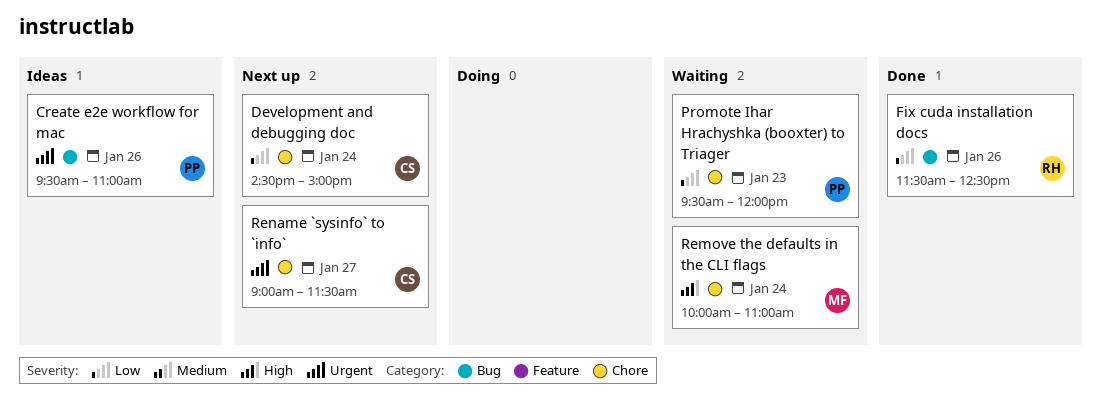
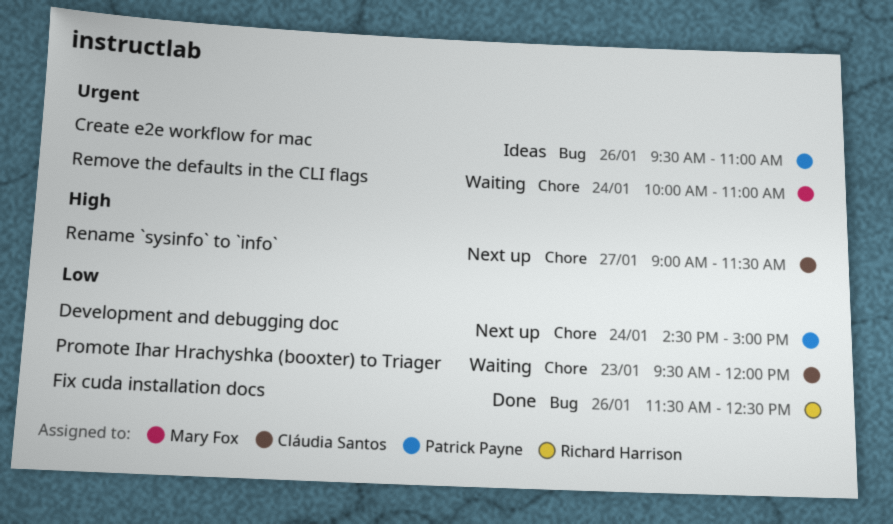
Development and debugging doc, owner: Cláudia Santos -> Patrick Payne
Promote Ihar Hrachyshka (booxter) to Triager, owner: Patrick Payne -> Cláudia Santos
Remove the defaults in the CLI flags, priority: High -> Urgent
Rename `sysinfo` to `info`, priority: Urgent -> High

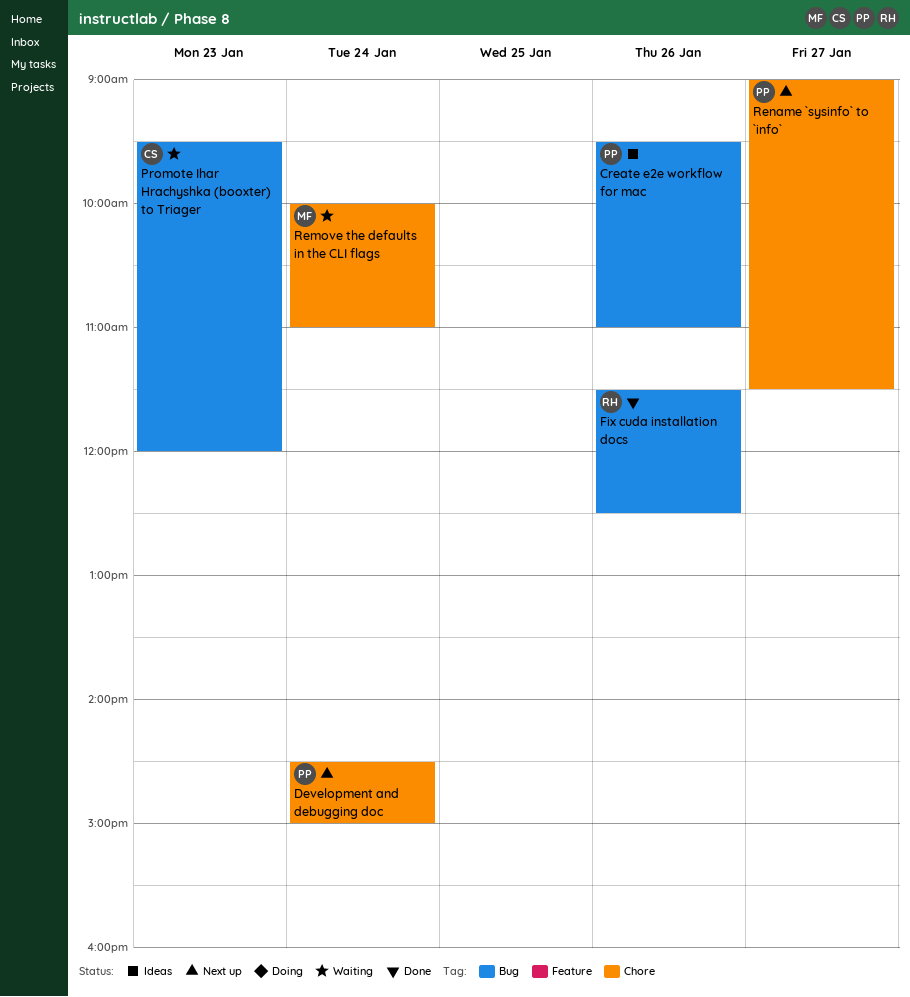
Promote Ihar Hrachyshka (booxter) to Triager, label: Chore -> Bug
Rename `sysinfo` to `info`, owner: Cláudia Santos -> Patrick Payne

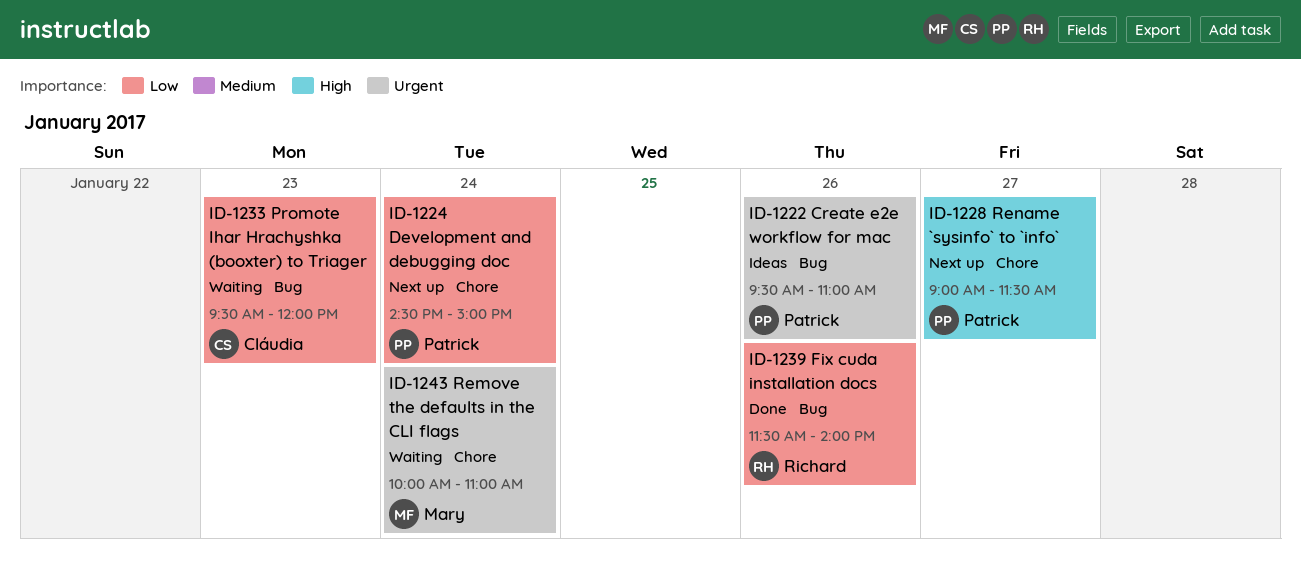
Fix cuda installation docs, ends: 12:30 -> 14:00

